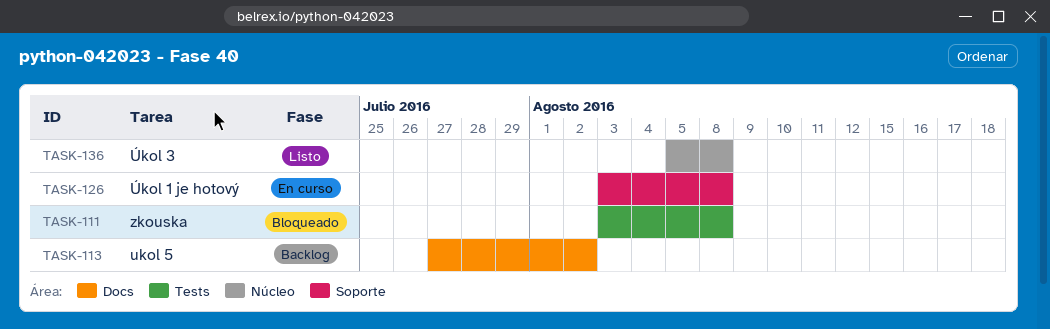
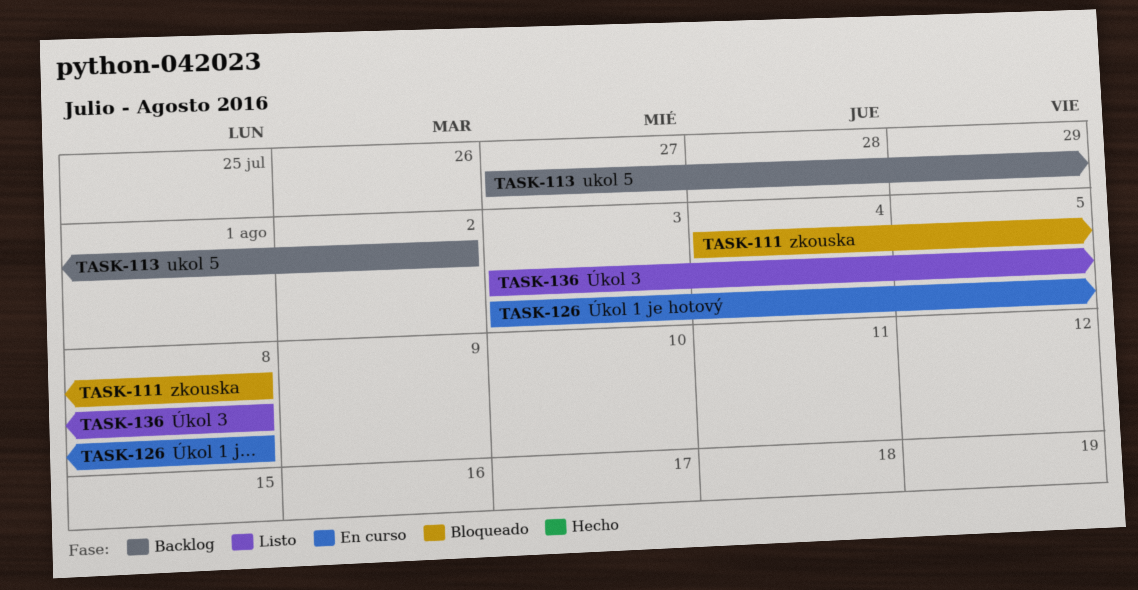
TASK-111, start: Aug 3 -> Aug 4
TASK-136, start: Aug 5 -> Aug 3

